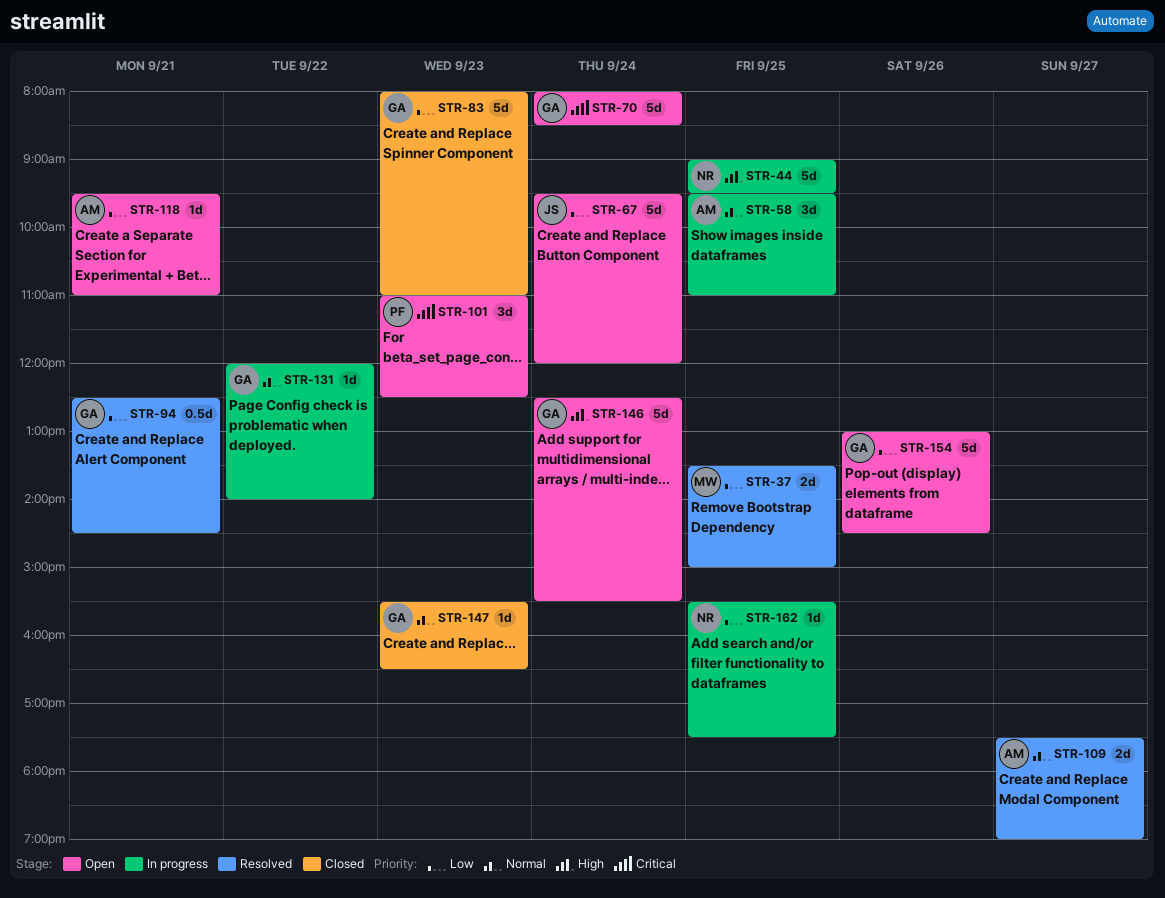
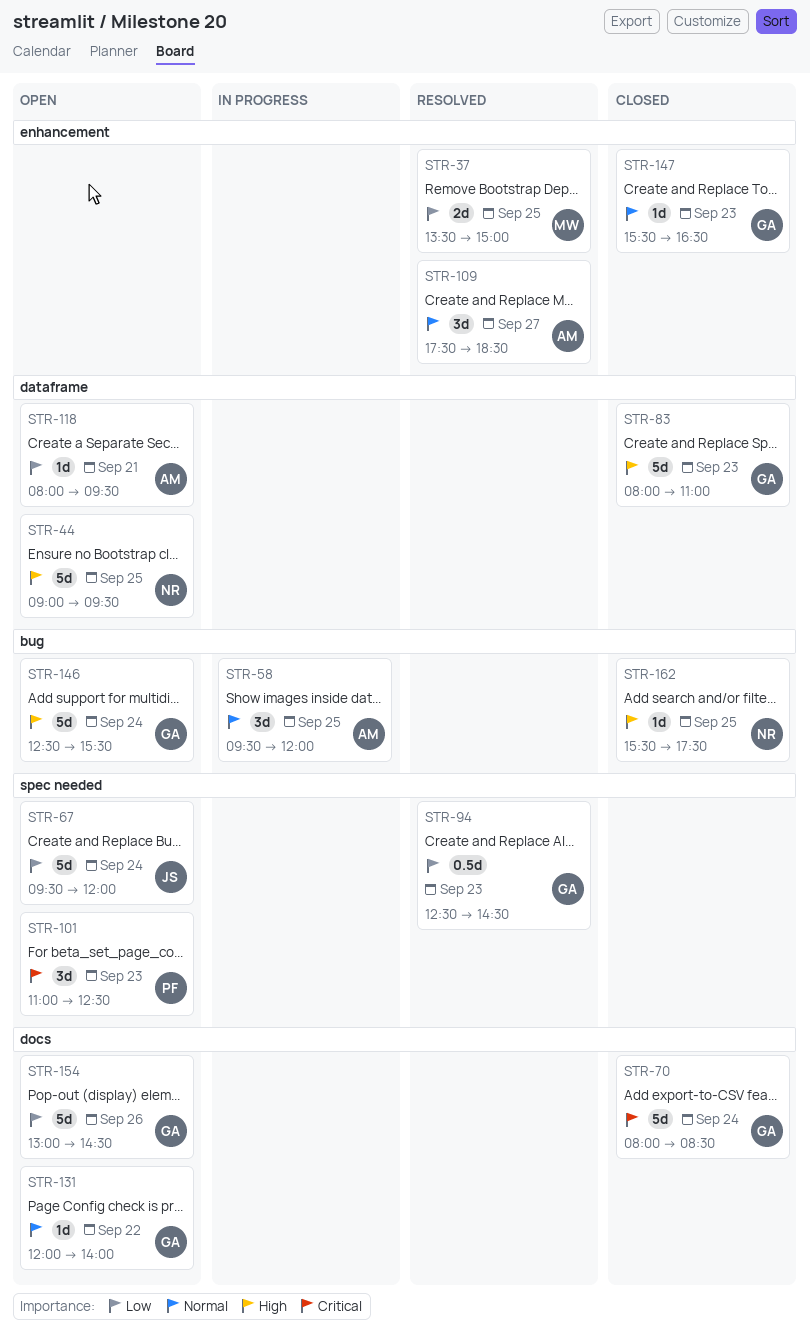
STR-44, status: In progress -> Open
STR-58, ends: 11:00 -> 12:00
STR-70, status: Open -> Closed
STR-83, priority: Low -> High
STR-94, day: Sep 21 -> Sep 23
STR-109, estimate: 2d -> 3d
STR-109, ends: 19:00 -> 18:30
STR-118, begins: 09:30 -> 08:00
STR-118, ends: 11:00 -> 09:30
STR-131, status: In progress -> Open
STR-162, status: In progress -> Closed
STR-162, priority: Low -> High

